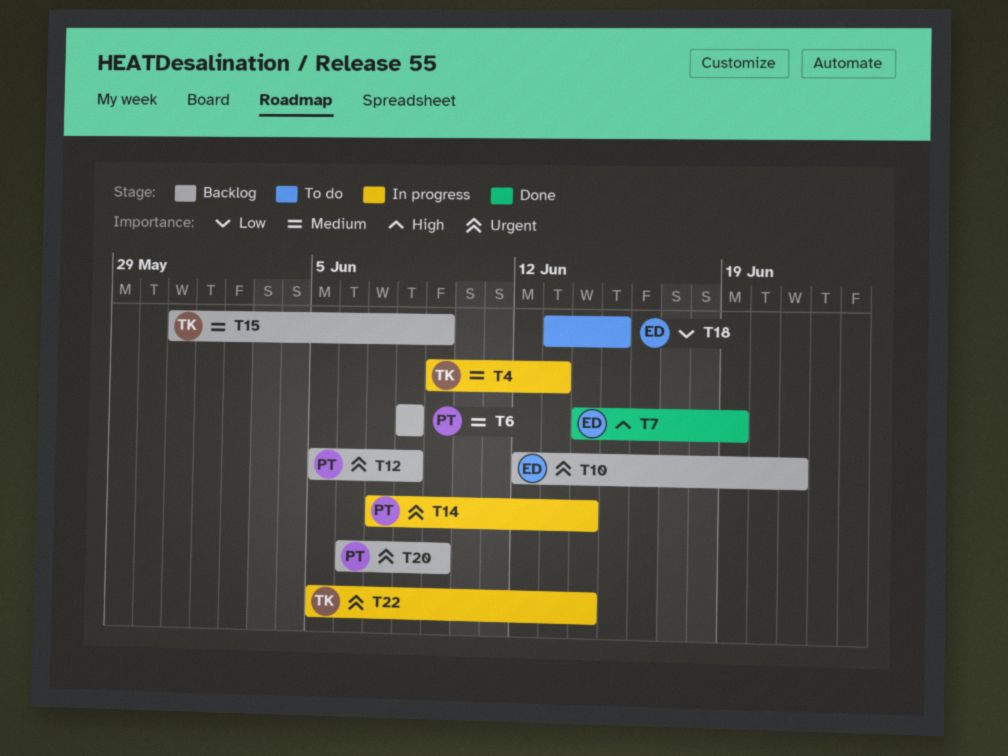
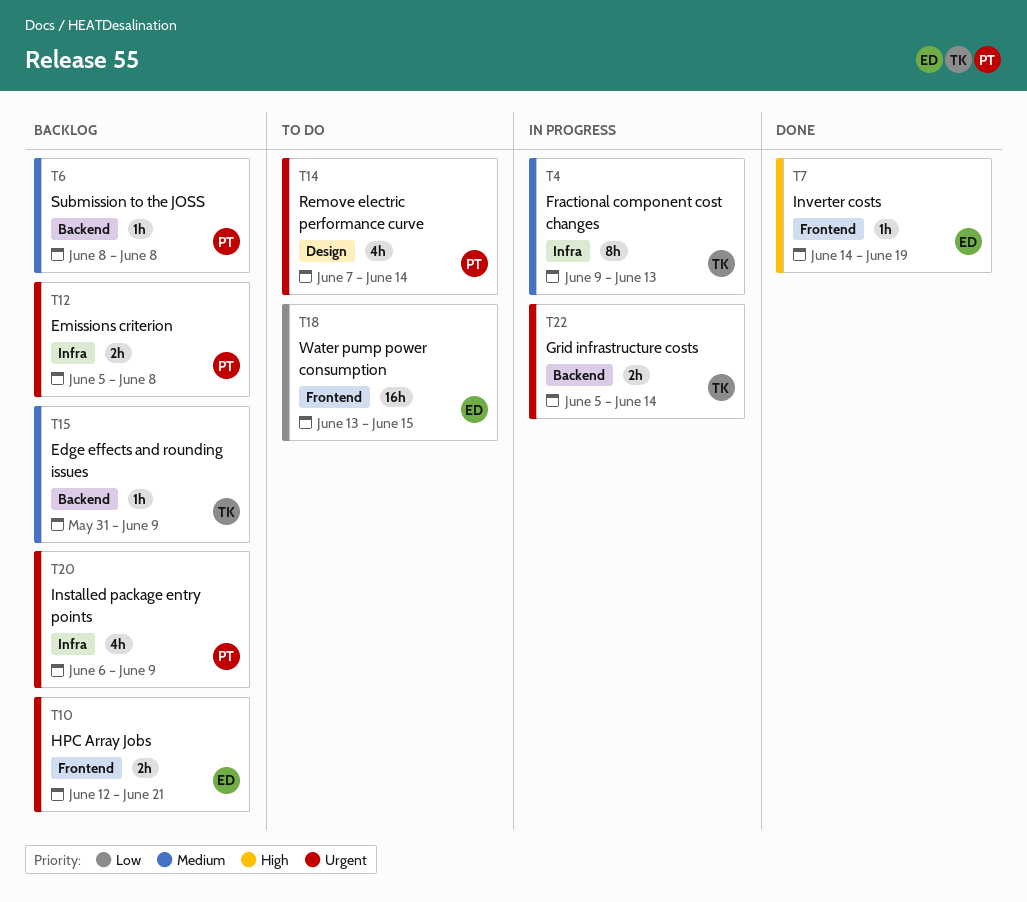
T14, status: In progress -> To do

